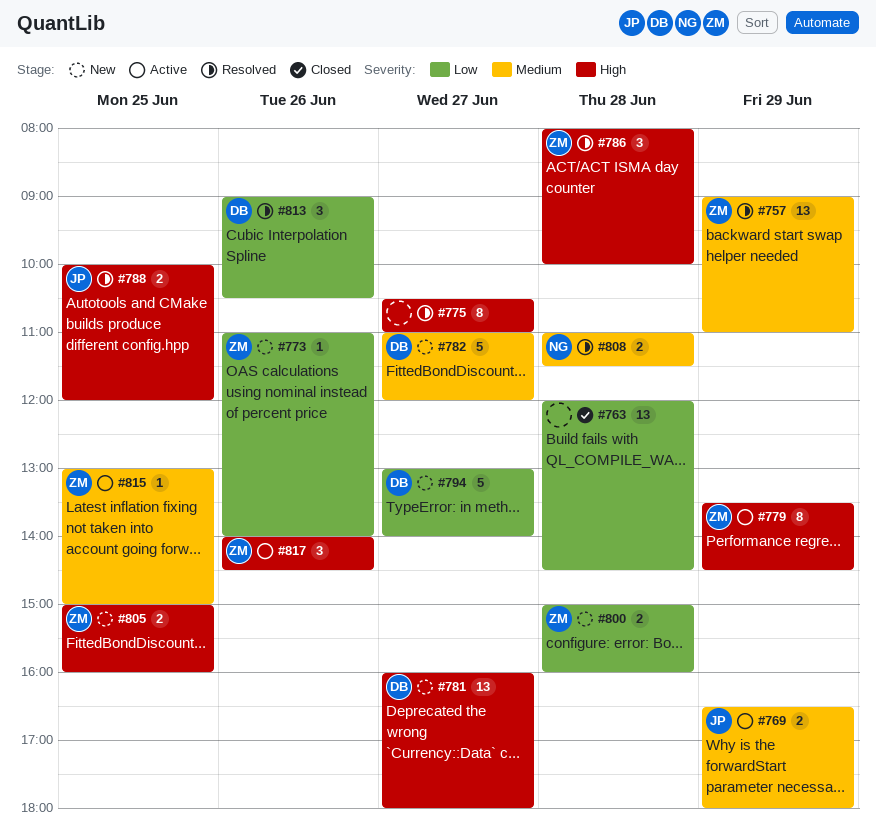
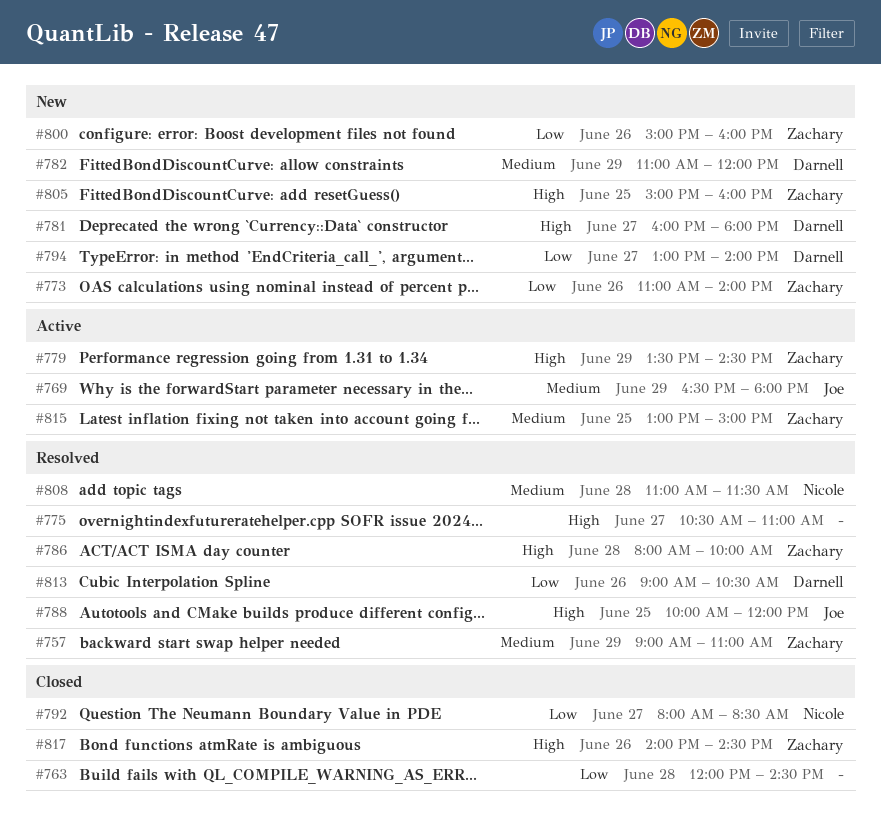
#782, day: Jun 27 -> Jun 29
#792: none -> present
#800, day: Jun 28 -> Jun 26
#817, status: Active -> Closed

